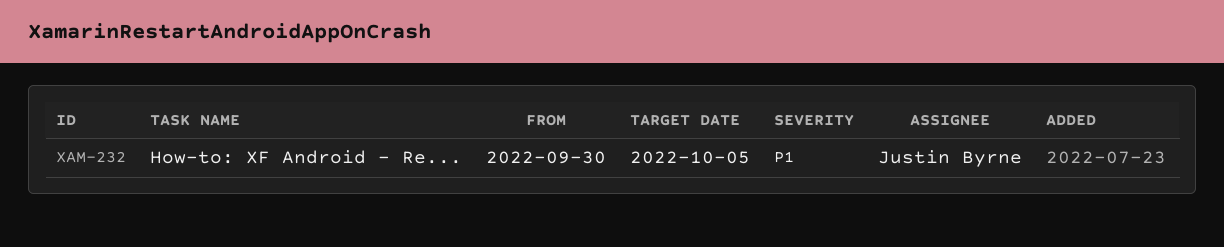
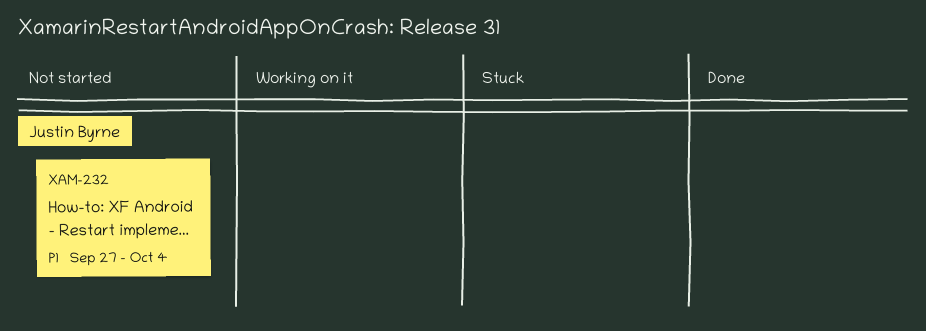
XAM-232, start: Sep 30 -> Sep 27
XAM-232, due: Oct 5 -> Oct 4

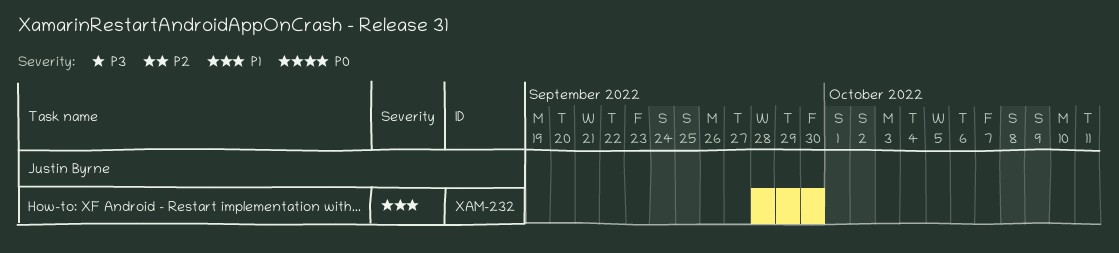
XAM-232, start: Sep 27 -> Sep 28
XAM-232, due: Oct 4 -> Sep 30

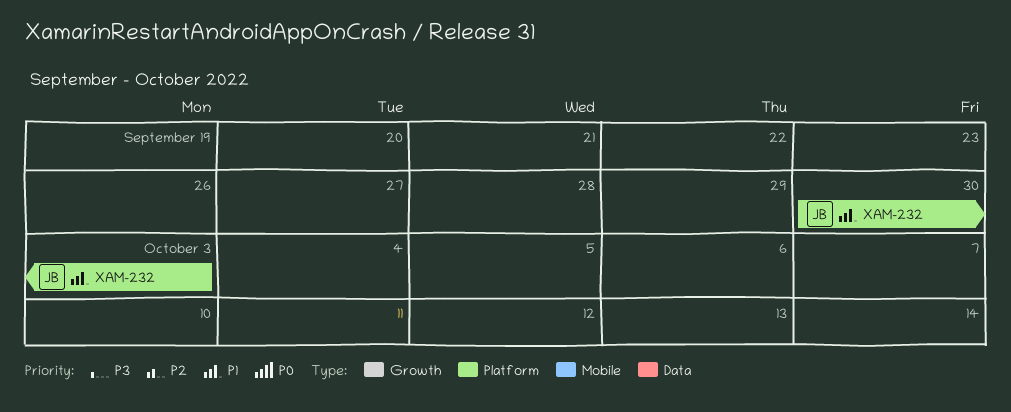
XAM-232, start: Sep 28 -> Sep 30
XAM-232, due: Sep 30 -> Oct 3

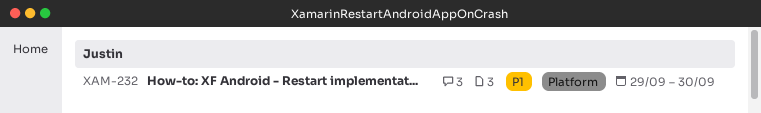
XAM-232, start: Sep 30 -> Sep 29
XAM-232, due: Oct 3 -> Sep 30

